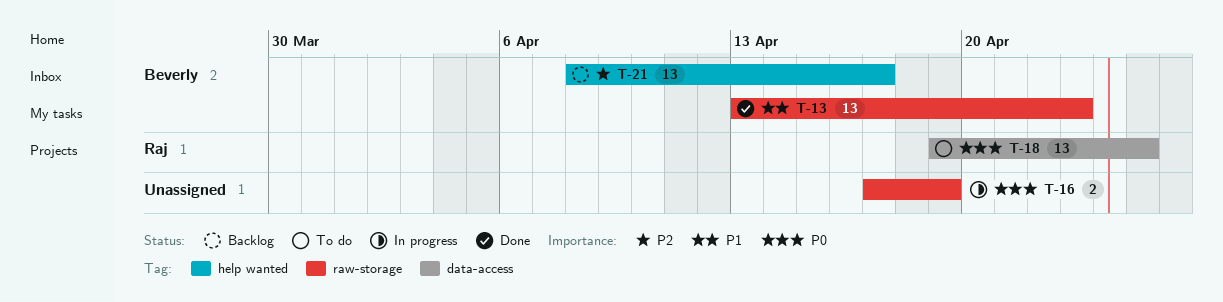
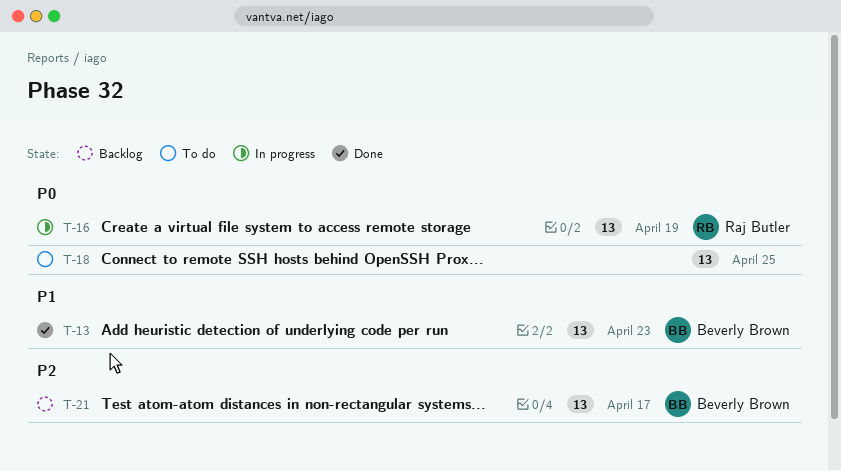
T-16, owner: none -> Raj Butler
T-16, estimate: 2 -> 13
T-18, owner: Raj Butler -> none

